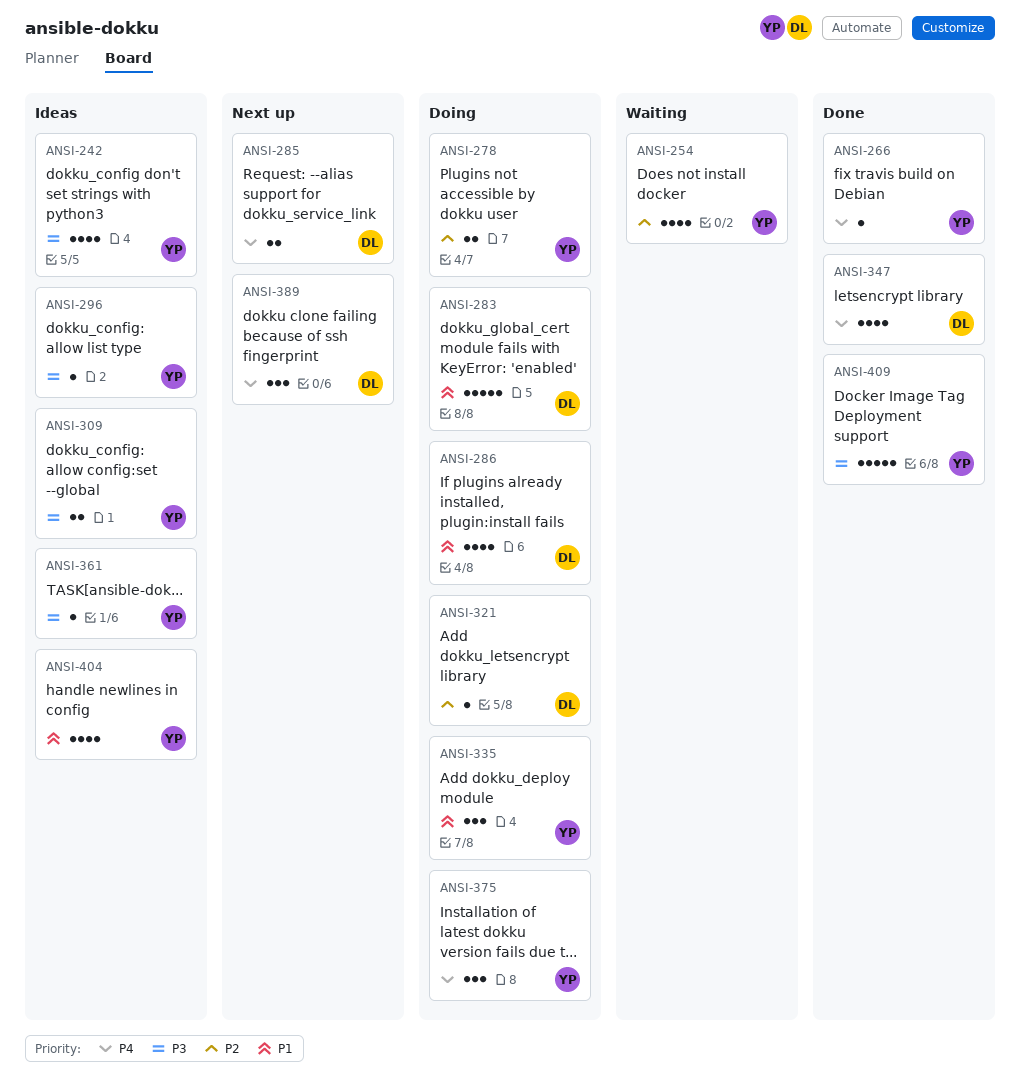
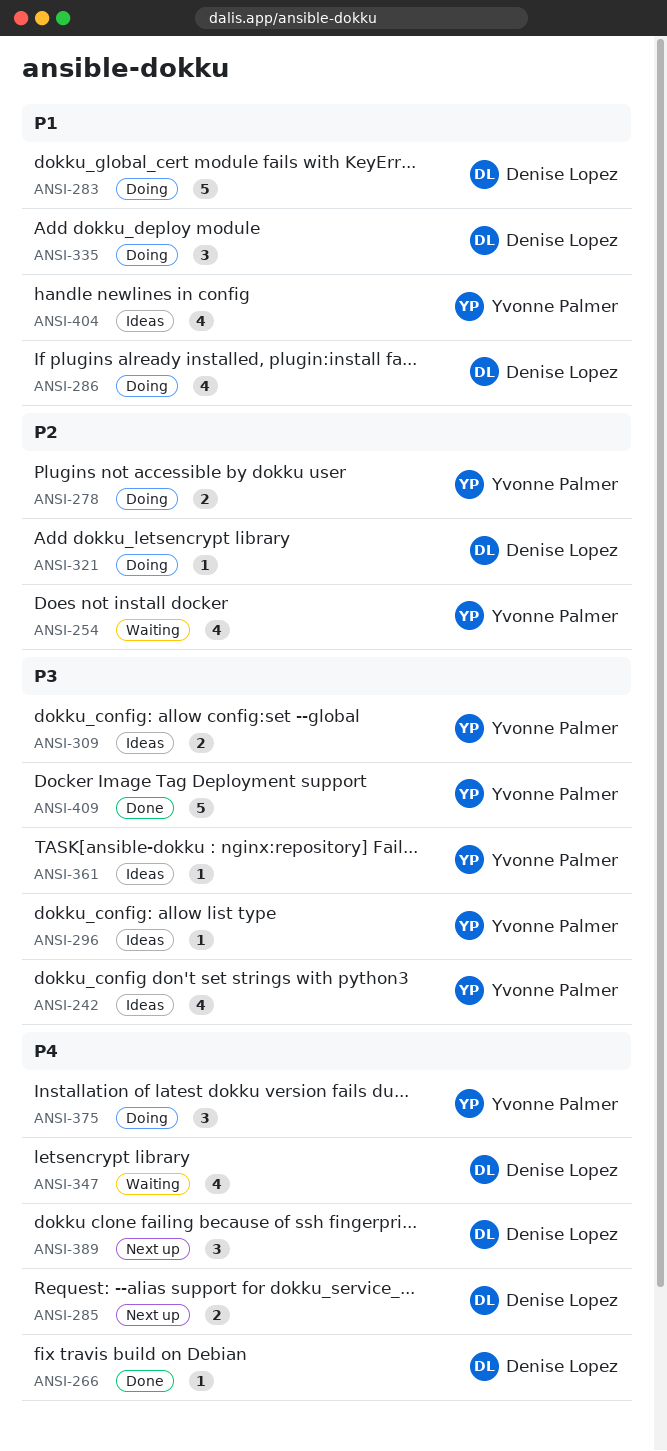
ANSI-266, owner: Yvonne Palmer -> Denise Lopez
ANSI-335, owner: Yvonne Palmer -> Denise Lopez
ANSI-347, status: Done -> Waiting

